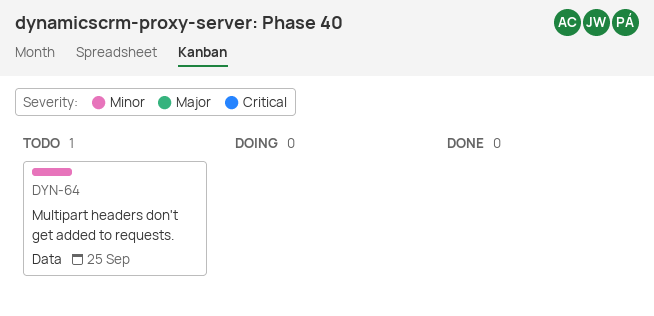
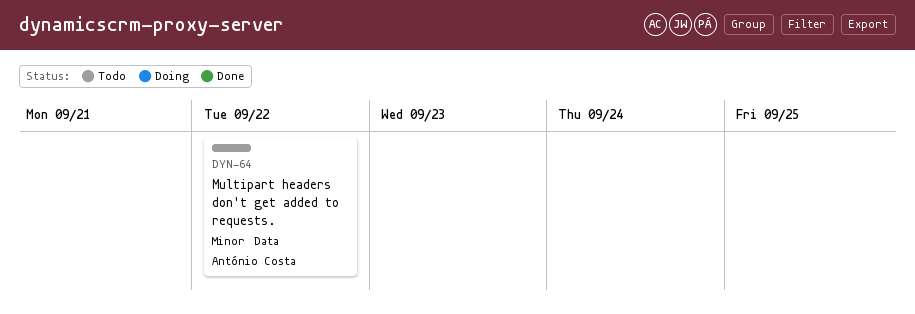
DYN-64, due: Sep 25 -> Sep 22

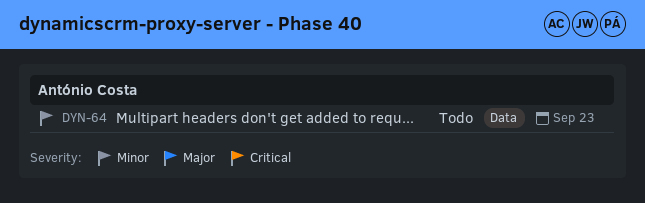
DYN-64, due: Sep 22 -> Sep 23

